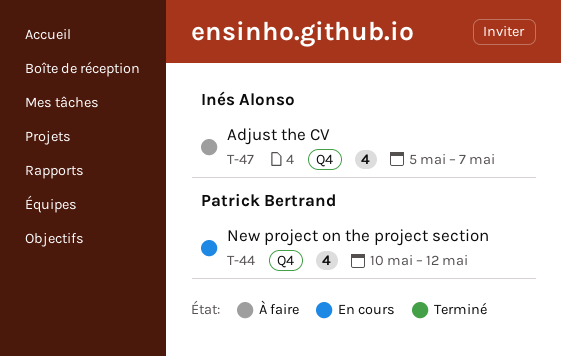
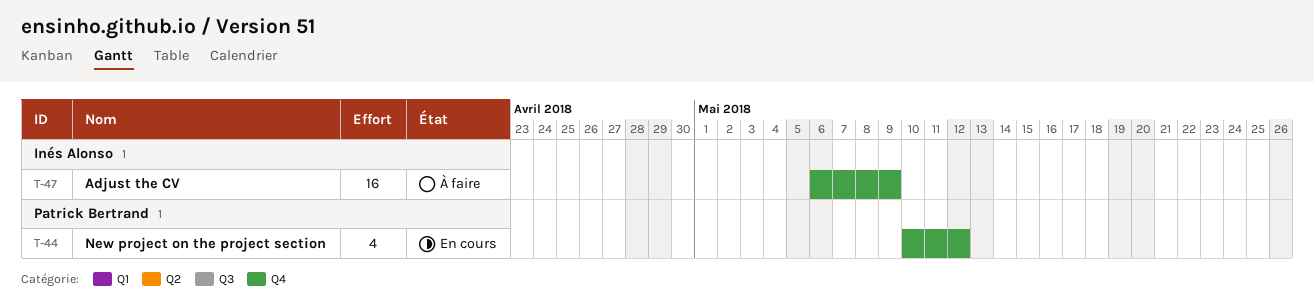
T-47, estimate: 4 -> 16
T-47, start: May 5 -> May 6
T-47, due: May 7 -> May 9

